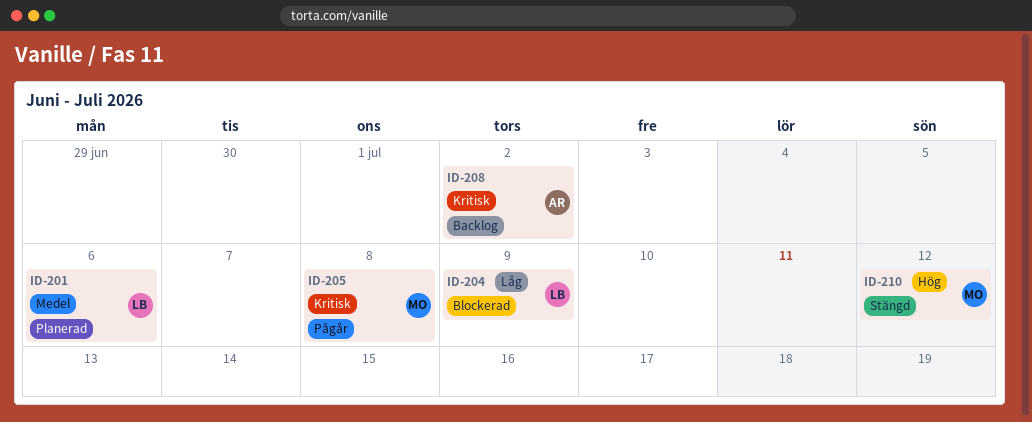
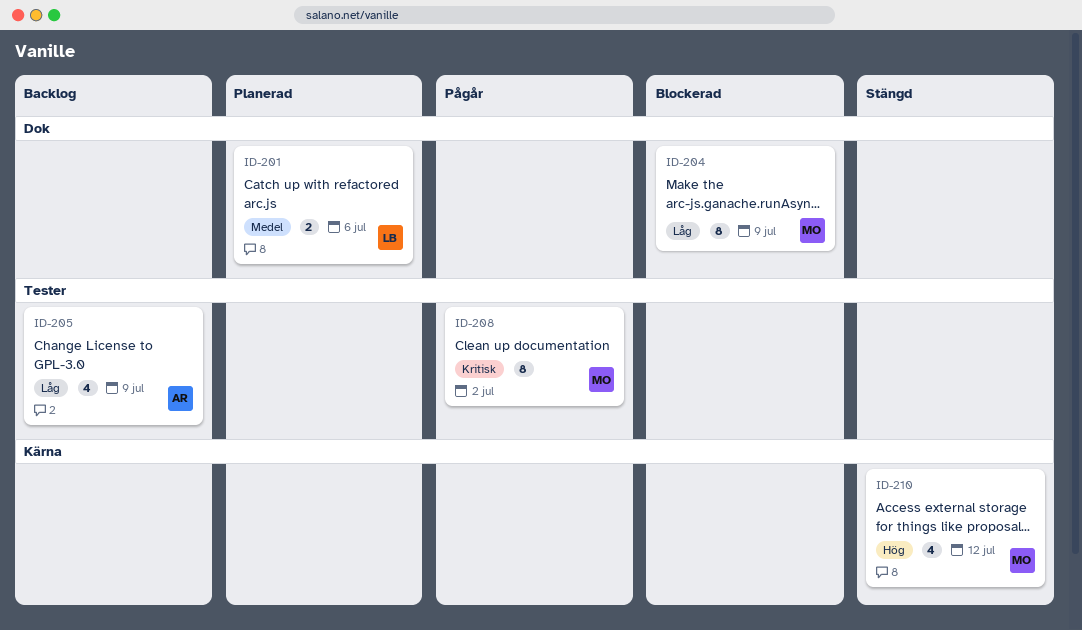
ID-204, owner: LB -> MO
ID-205, status: Pågår -> Backlog
ID-205, owner: MO -> AR
ID-205, priority: Kritisk -> Låg
ID-205, due: Jul 8 -> Jul 9
ID-208, status: Backlog -> Pågår
ID-208, owner: AR -> MO

